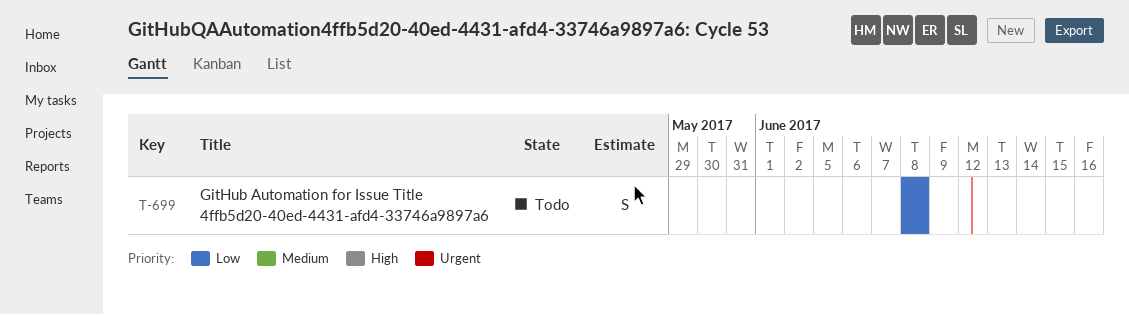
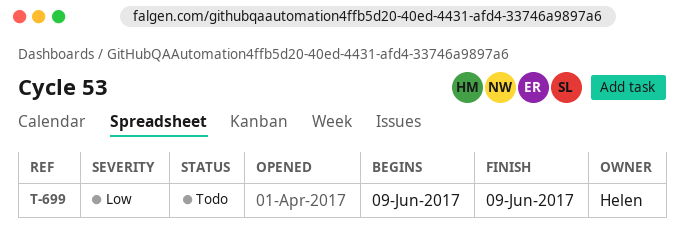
T-699, start: Jun 8 -> Jun 9
T-699, due: Jun 8 -> Jun 9

